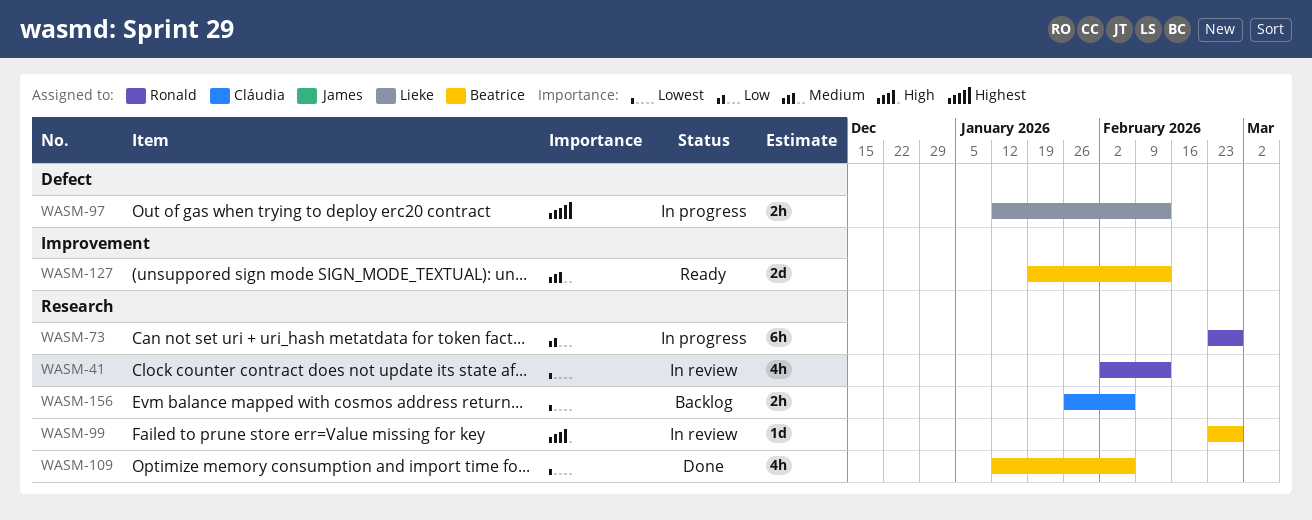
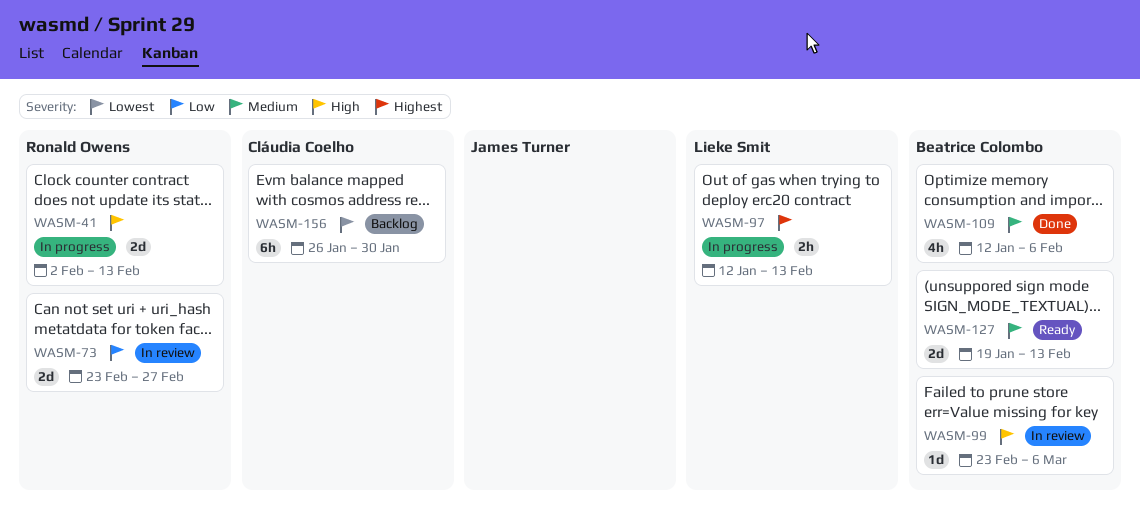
WASM-41, status: In review -> In progress
WASM-41, priority: Lowest -> High
WASM-41, estimate: 4h -> 2d
WASM-73, status: In progress -> In review
WASM-73, estimate: 6h -> 2d
WASM-99, due: Feb 27 -> Mar 6
WASM-109, priority: Lowest -> Medium
WASM-156, estimate: 2h -> 6h
WASM-156, due: Feb 6 -> Jan 30

